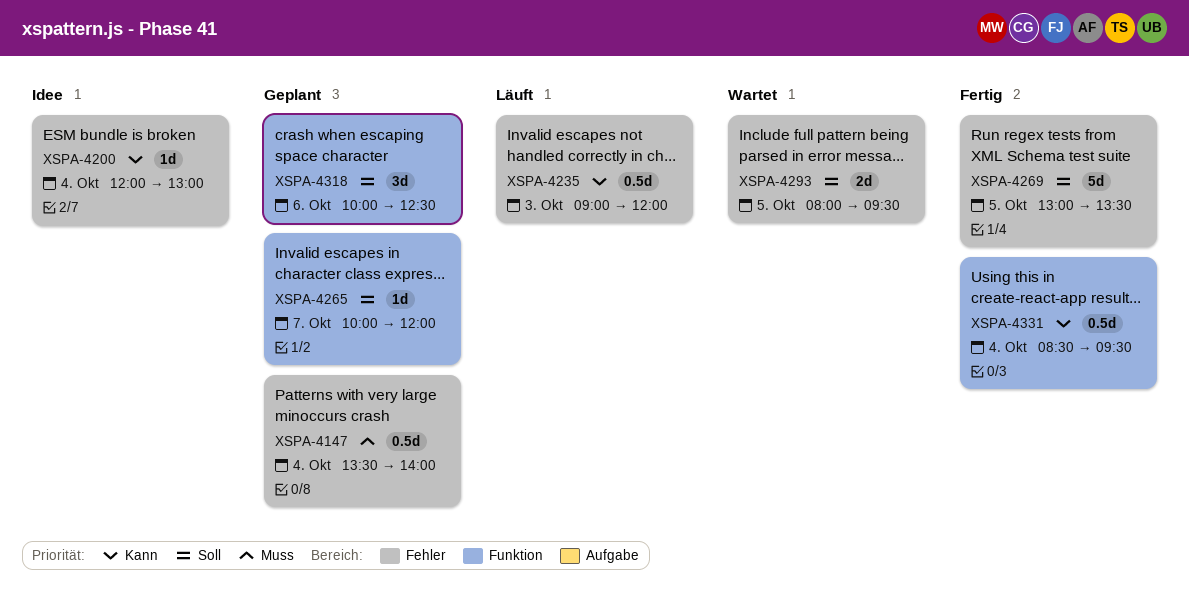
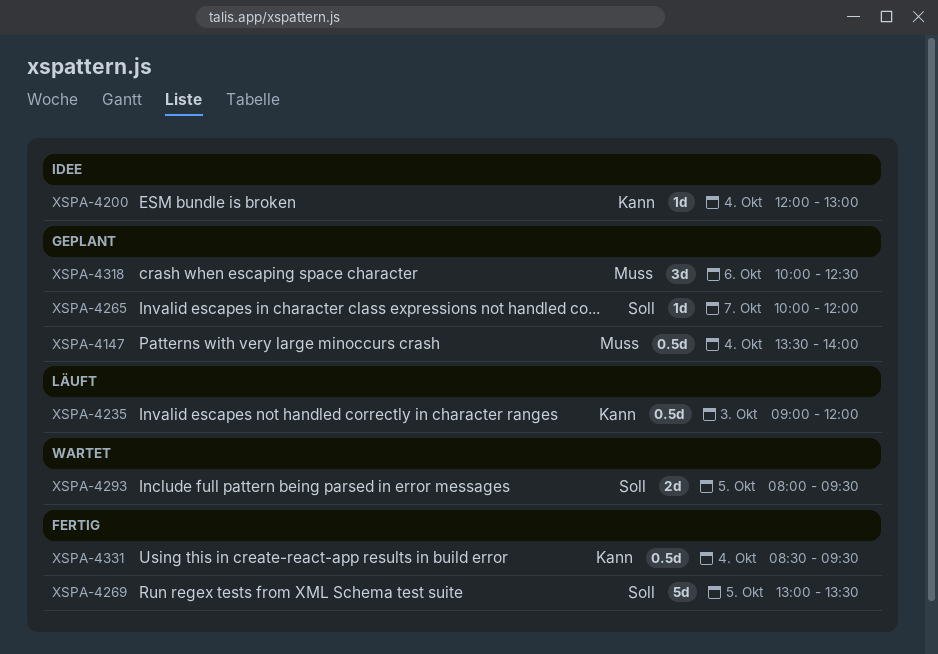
XSPA-4318, priority: Soll -> Muss

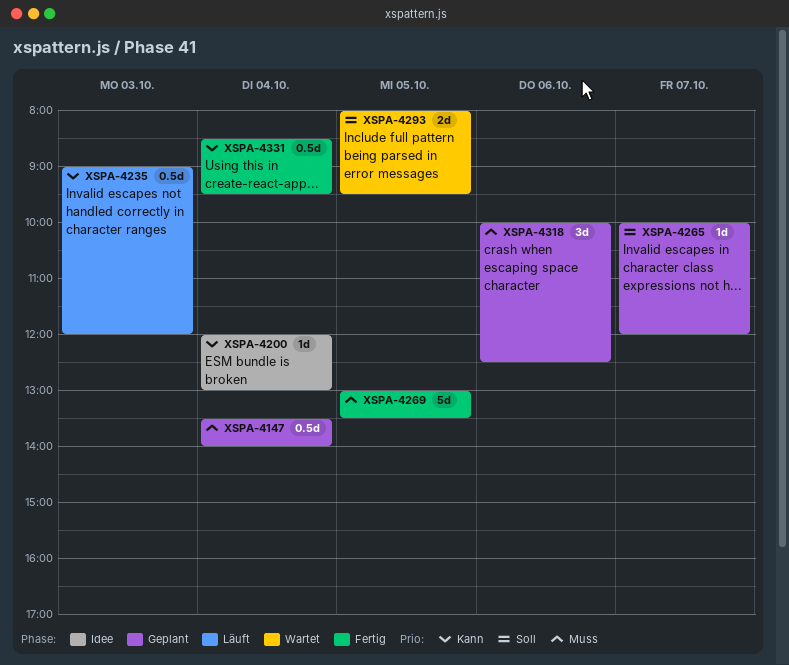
XSPA-4269, priority: Soll -> Muss

